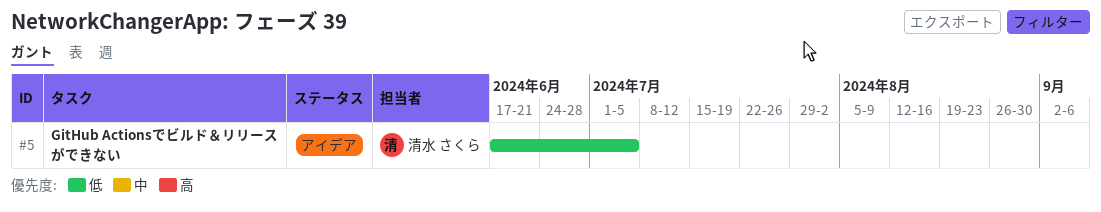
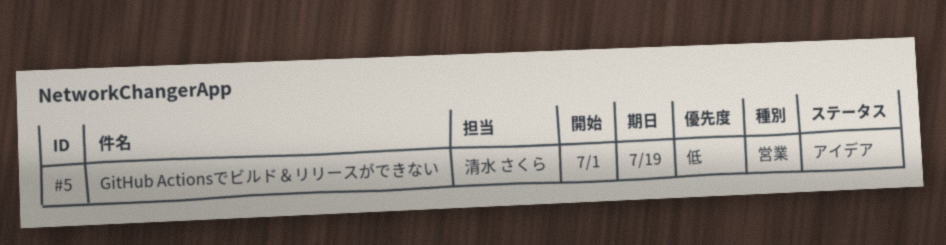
#5, start: Jun 17 -> Jul 1
#5, due: Jul 5 -> Jul 19

